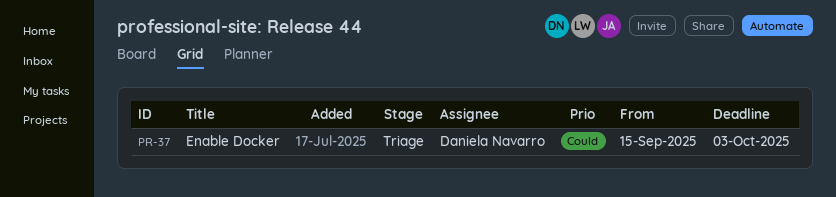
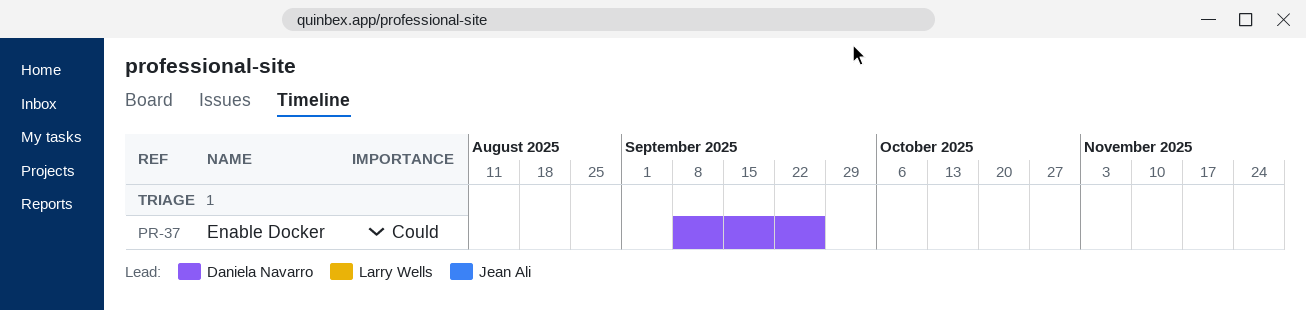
PR-37, start: Sep 15 -> Sep 8
PR-37, due: Oct 3 -> Sep 26

